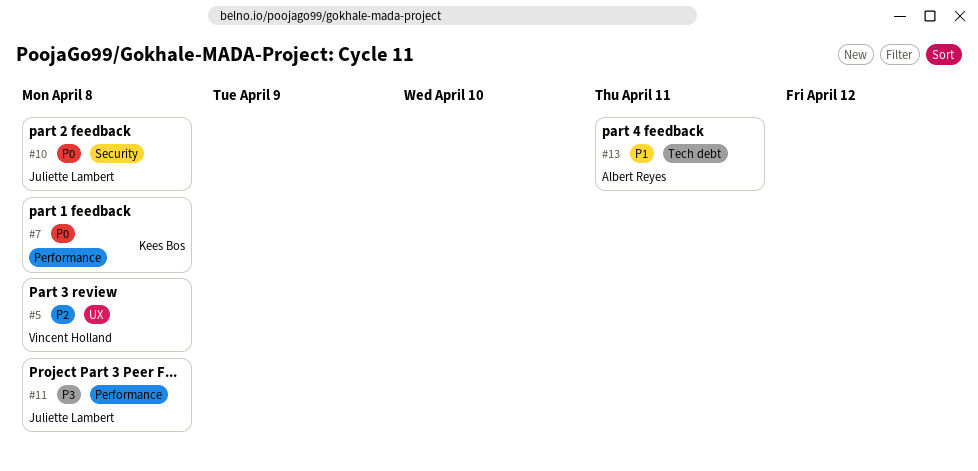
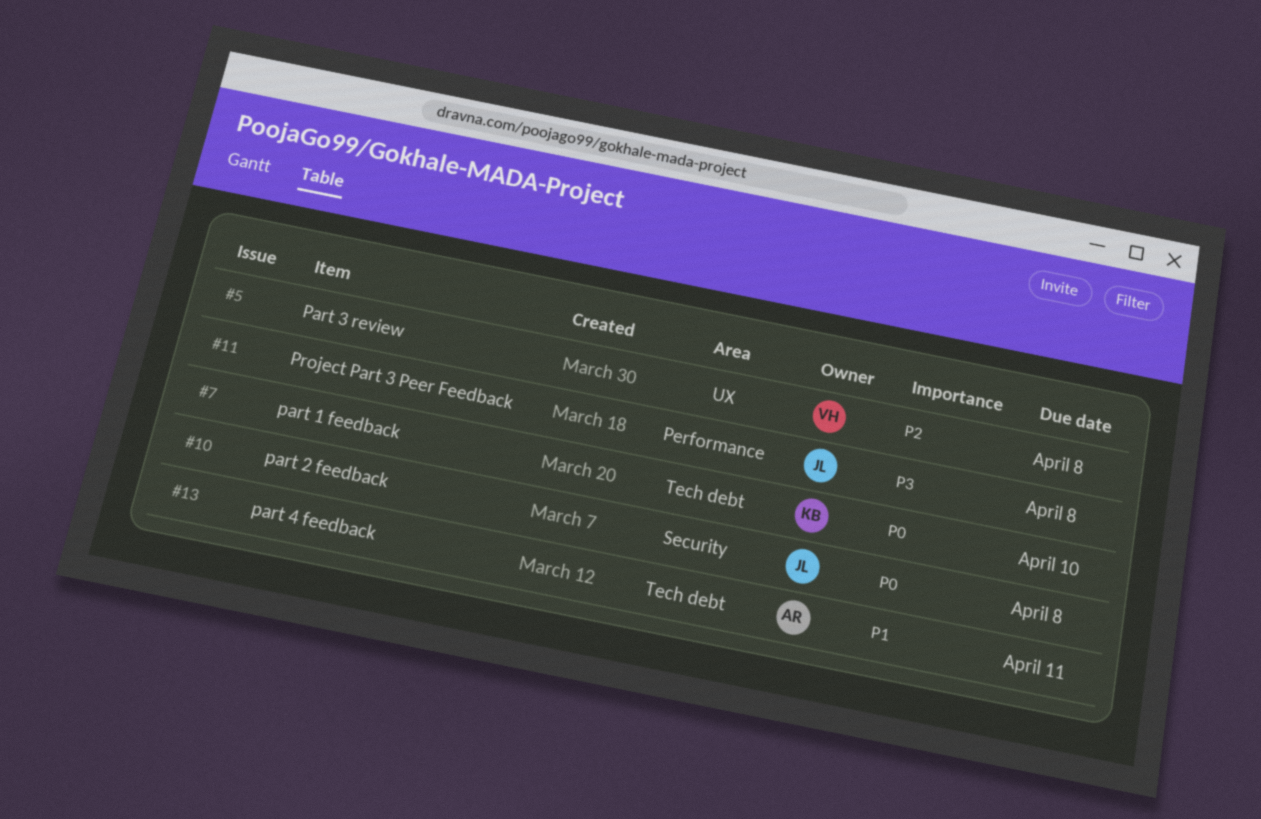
#7, label: Performance -> Tech debt
#7, due: Apr 8 -> Apr 10

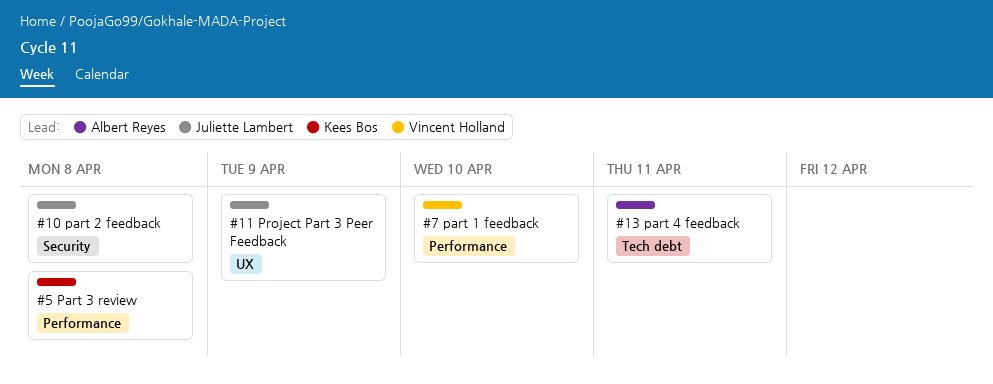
#5, owner: Vincent Holland -> Kees Bos
#5, label: UX -> Performance
#7, owner: Kees Bos -> Vincent Holland
#7, label: Tech debt -> Performance
#11, label: Performance -> UX
#11, due: Apr 8 -> Apr 9

